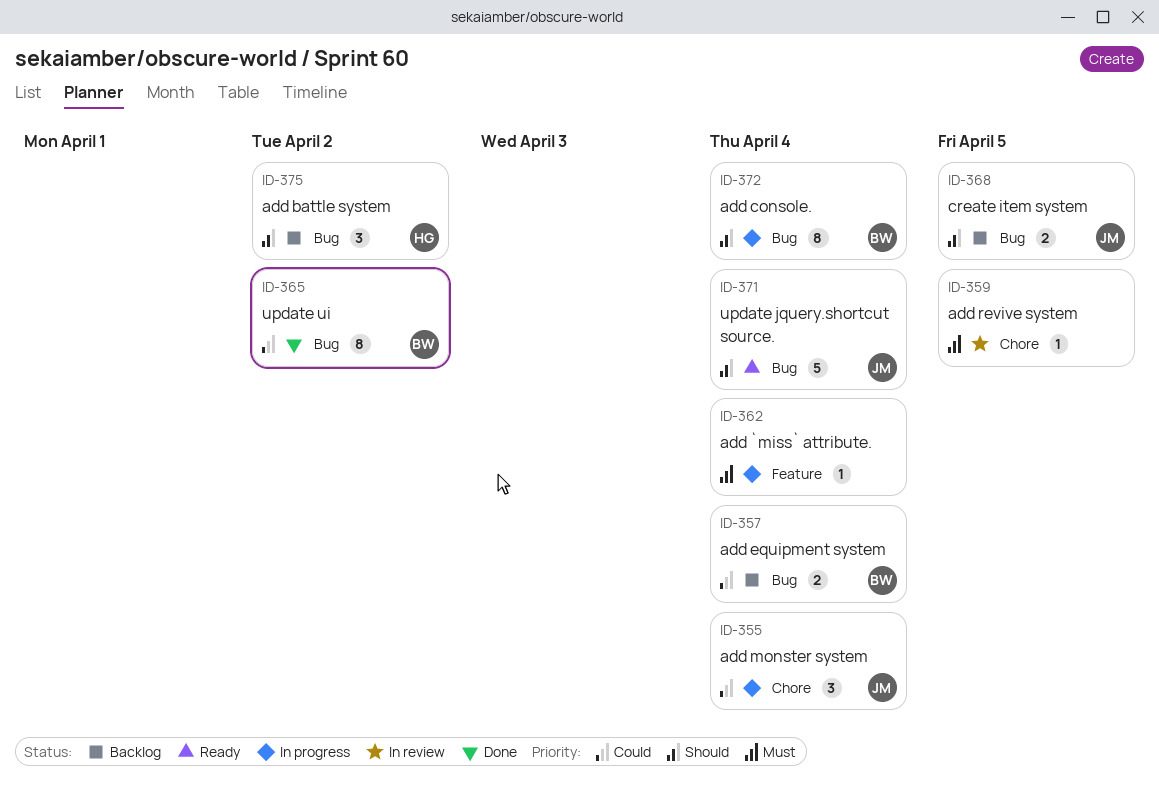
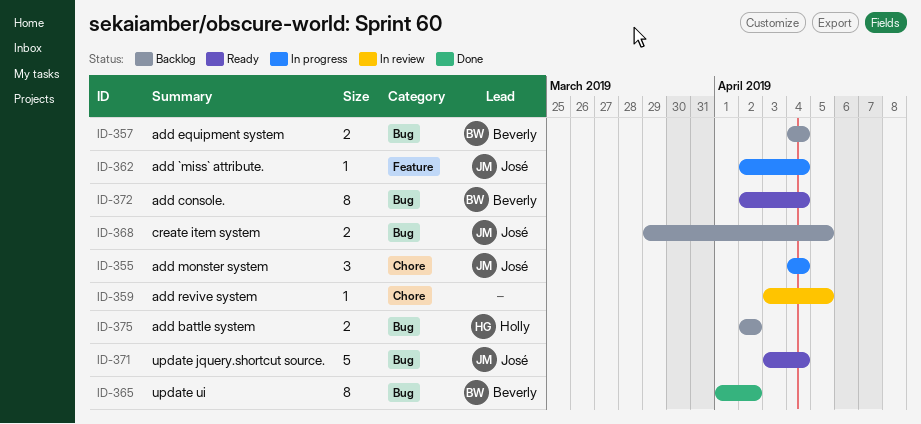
ID-362, owner: none -> José
ID-372, status: In progress -> Ready
ID-375, estimate: 3 -> 2

